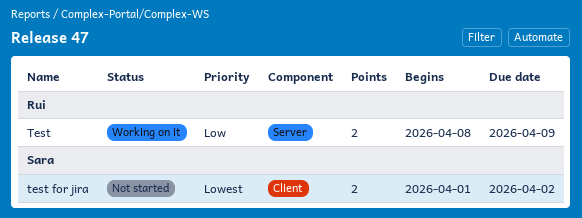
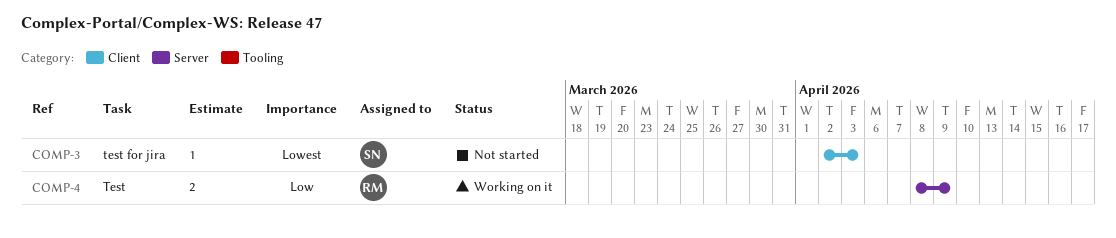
test for jira, estimate: 2 -> 1
test for jira, start: Apr 1 -> Apr 2
test for jira, due: Apr 2 -> Apr 3

